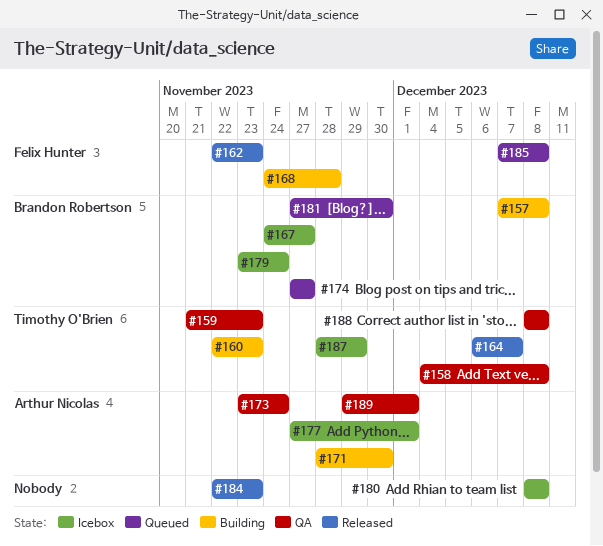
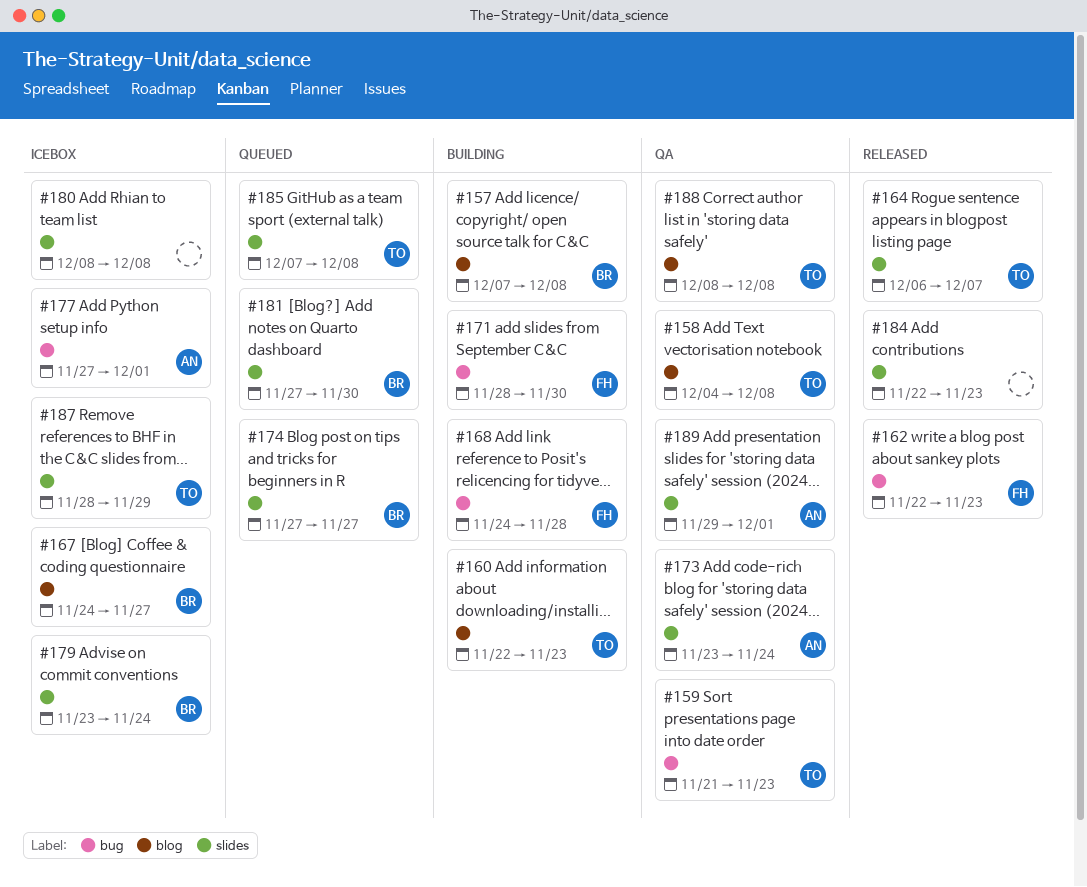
#171, owner: Arthur Nicolas -> Felix Hunter
#185, owner: Felix Hunter -> Timothy O'Brien

